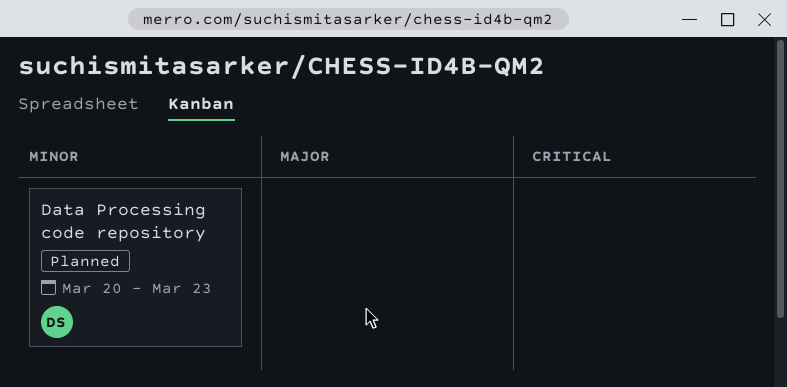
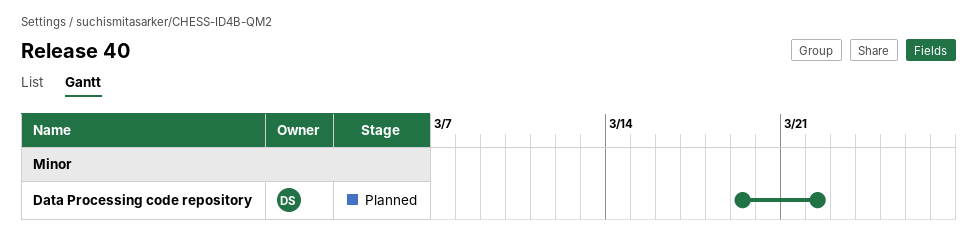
Data Processing code repository, start: Mar 20 -> Mar 19
Data Processing code repository, due: Mar 23 -> Mar 22

